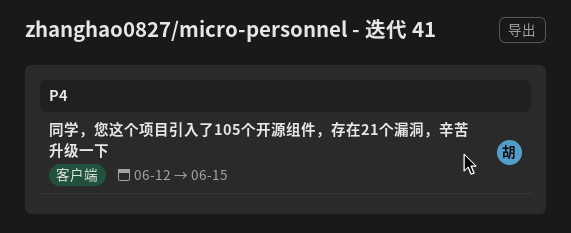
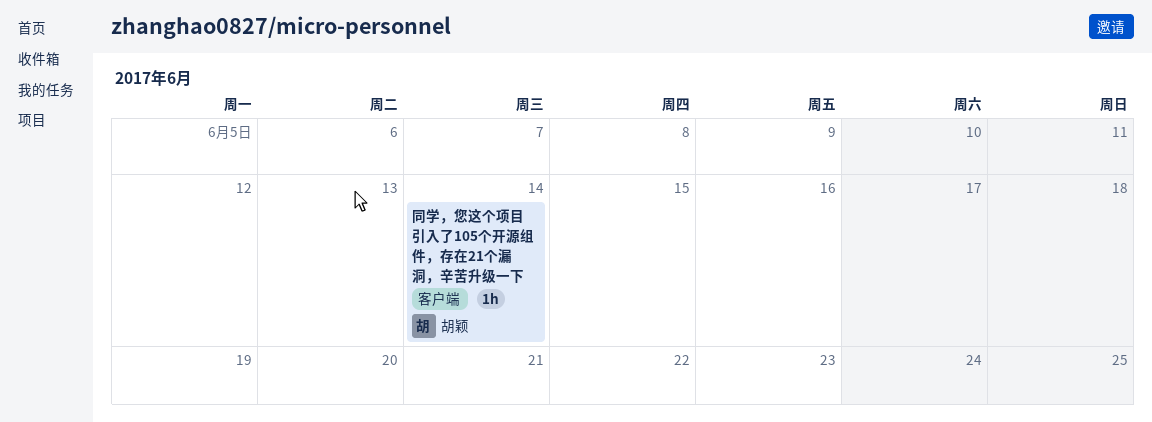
同学，您这个项目引入了105个开源组件，存在21个漏洞，辛苦升级一下, due: Jun 15 -> Jun 14

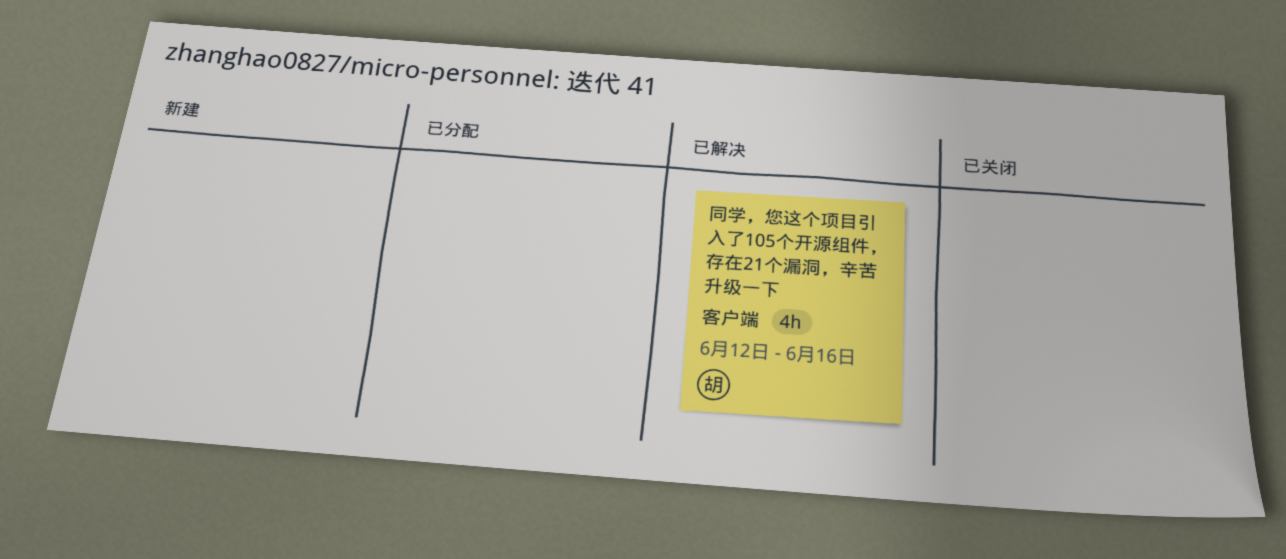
同学，您这个项目引入了105个开源组件，存在21个漏洞，辛苦升级一下, estimate: 1h -> 4h
同学，您这个项目引入了105个开源组件，存在21个漏洞，辛苦升级一下, due: Jun 14 -> Jun 16

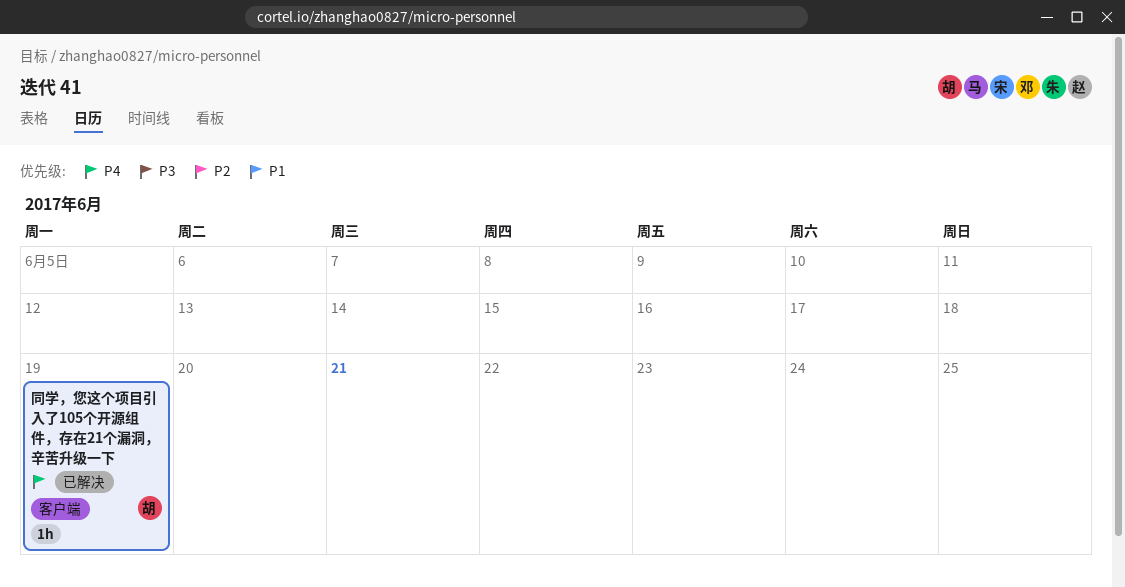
同学，您这个项目引入了105个开源组件，存在21个漏洞，辛苦升级一下, estimate: 4h -> 1h
同学，您这个项目引入了105个开源组件，存在21个漏洞，辛苦升级一下, due: Jun 16 -> Jun 19

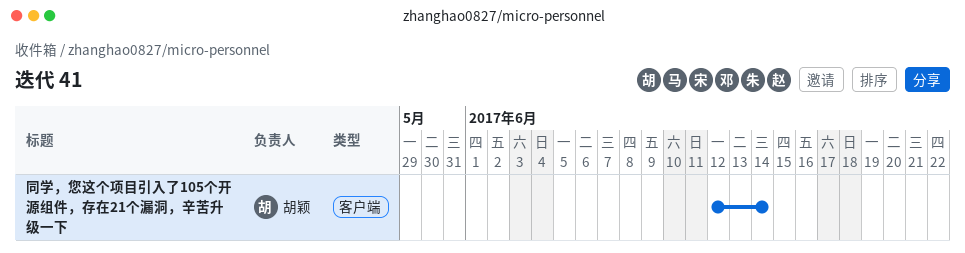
同学，您这个项目引入了105个开源组件，存在21个漏洞，辛苦升级一下, due: Jun 19 -> Jun 14

